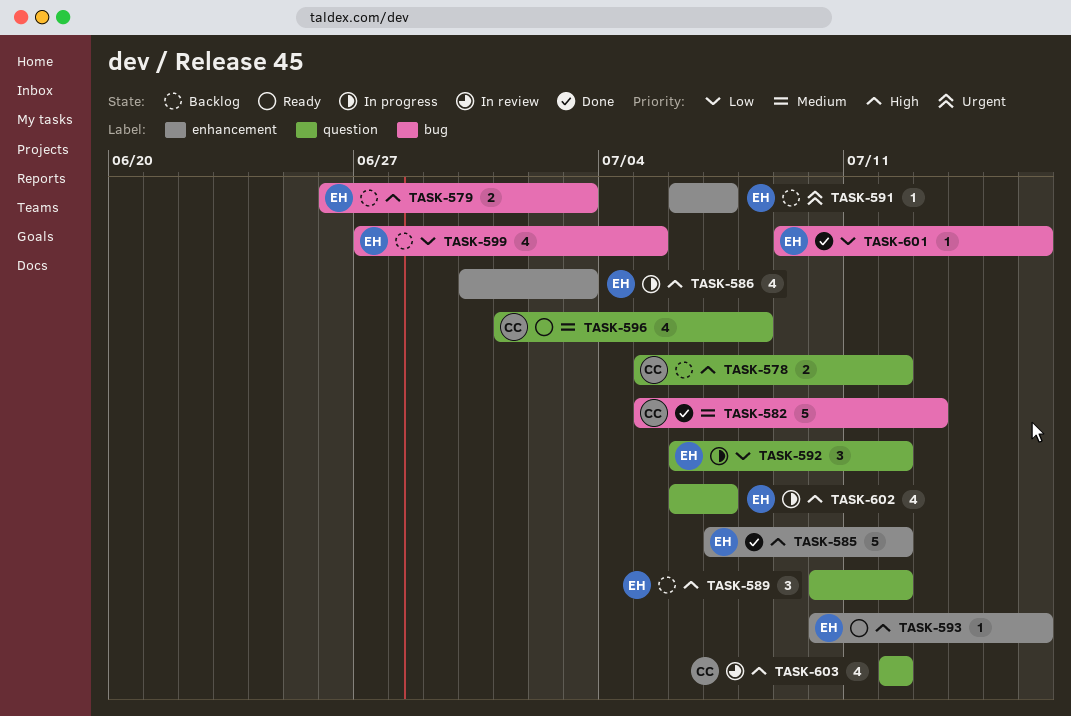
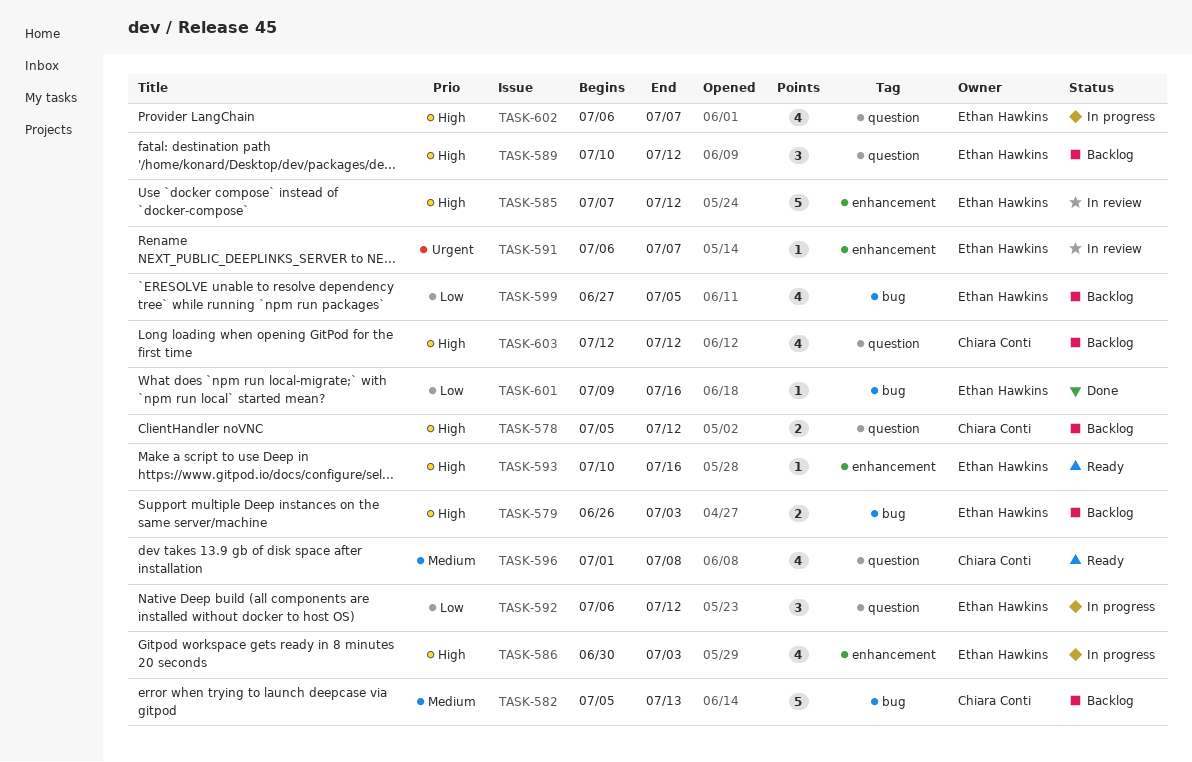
TASK-582, status: Done -> Backlog
TASK-585, status: Done -> In review
TASK-591, status: Backlog -> In review
TASK-603, status: In review -> Backlog

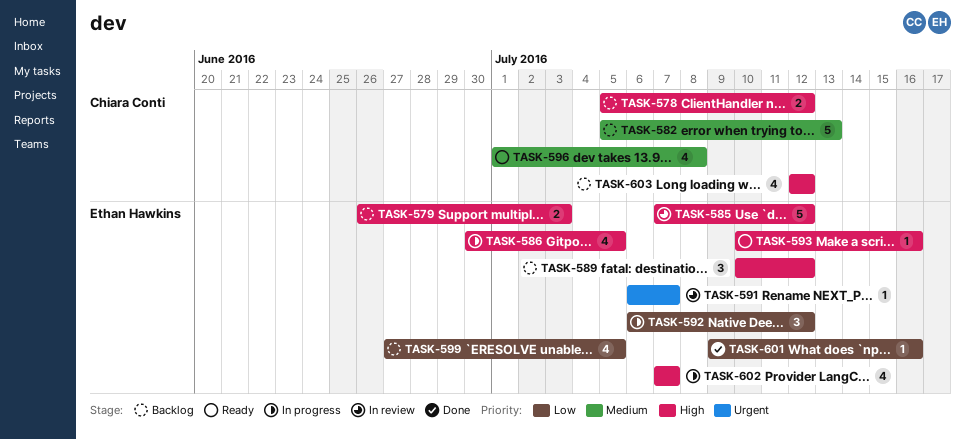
TASK-586, due: Jul 3 -> Jul 5
TASK-602, start: Jul 6 -> Jul 7

